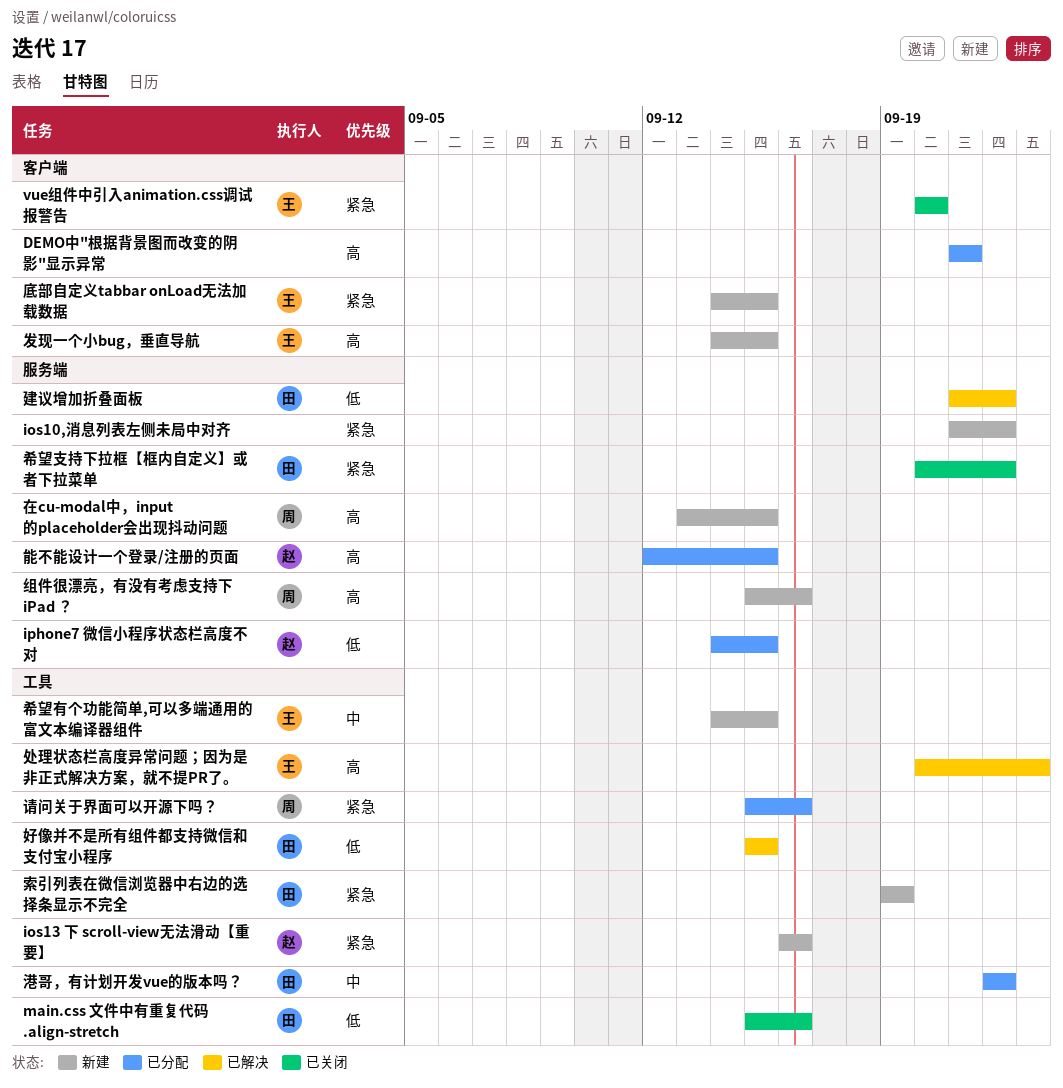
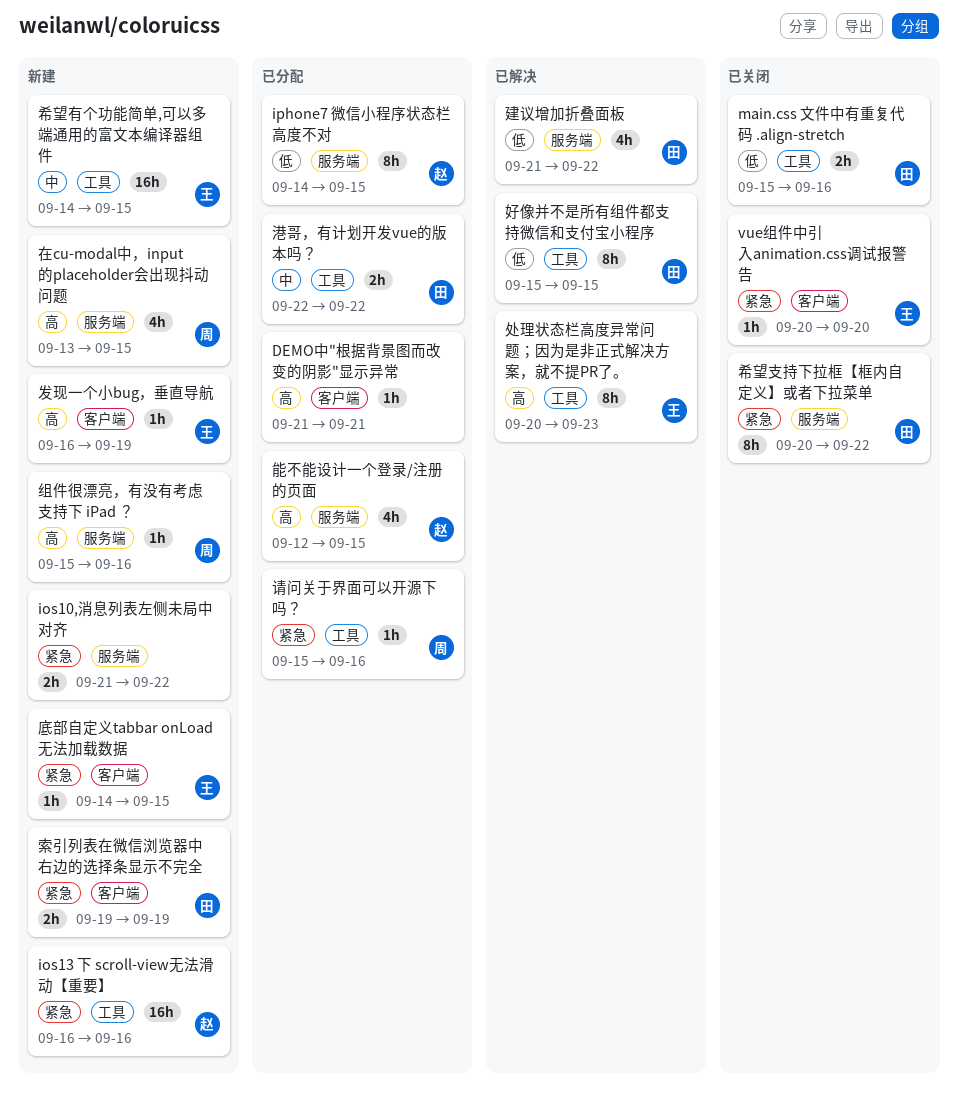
发现一个小bug，垂直导航, start: Sep 14 -> Sep 16
发现一个小bug，垂直导航, due: Sep 15 -> Sep 19
索引列表在微信浏览器中右边的选择条显示不完全, label: 工具 -> 客户端

